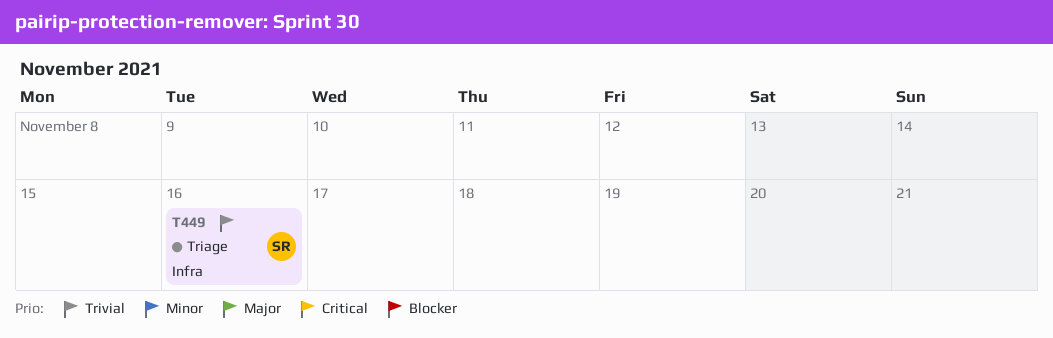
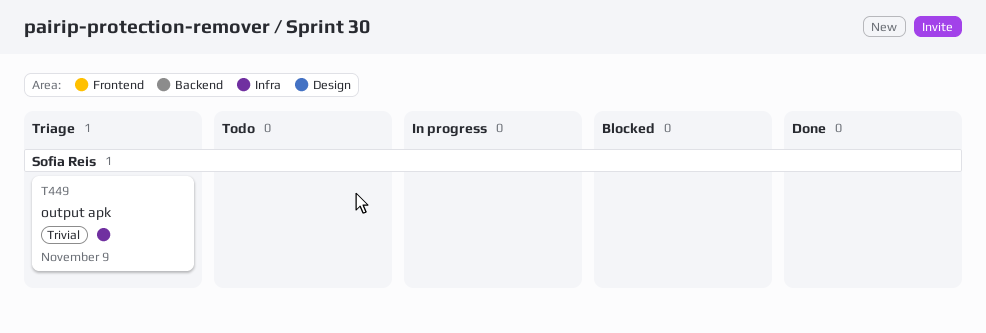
T449, due: Nov 16 -> Nov 9

